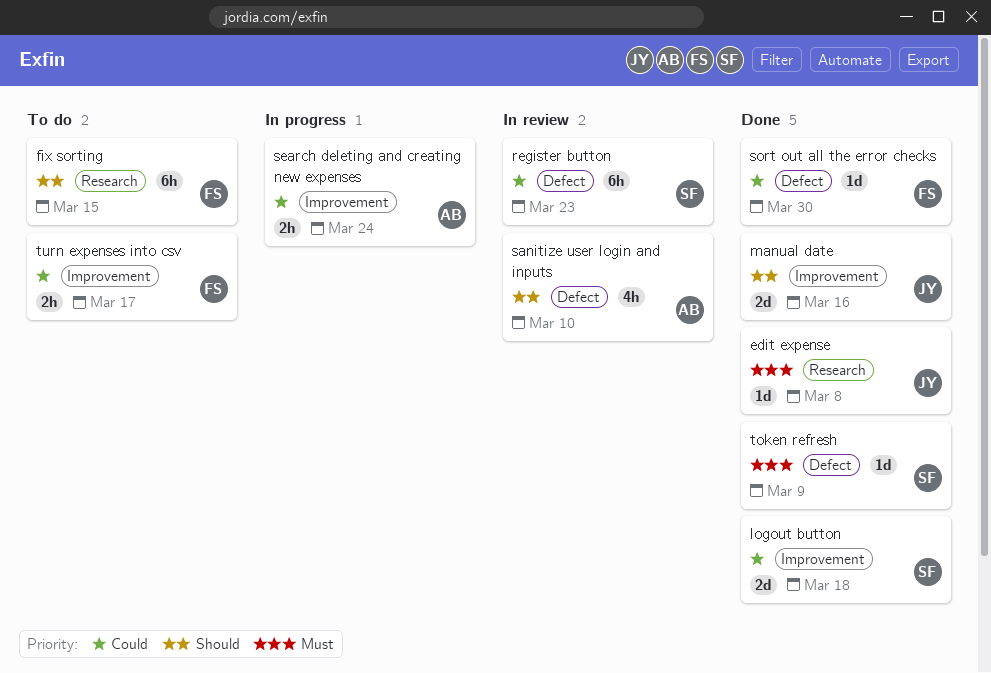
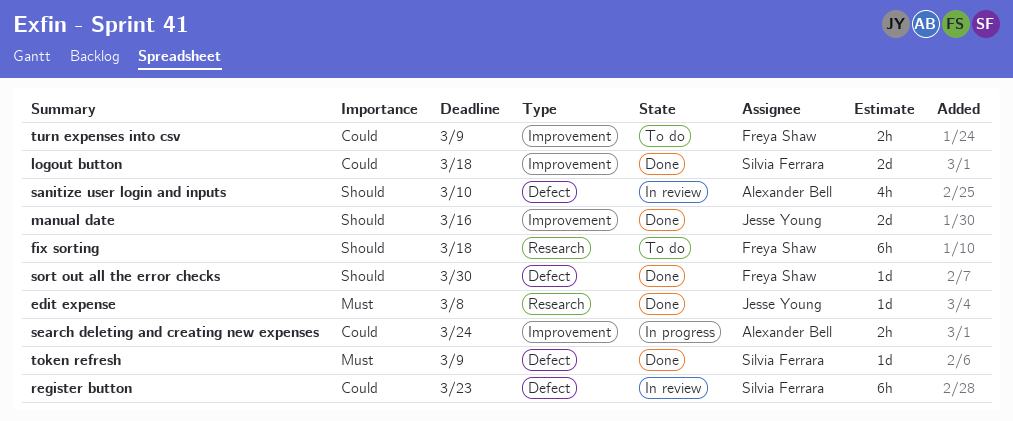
fix sorting, due: Mar 15 -> Mar 18
sort out all the error checks, priority: Could -> Should
turn expenses into csv, due: Mar 17 -> Mar 9

